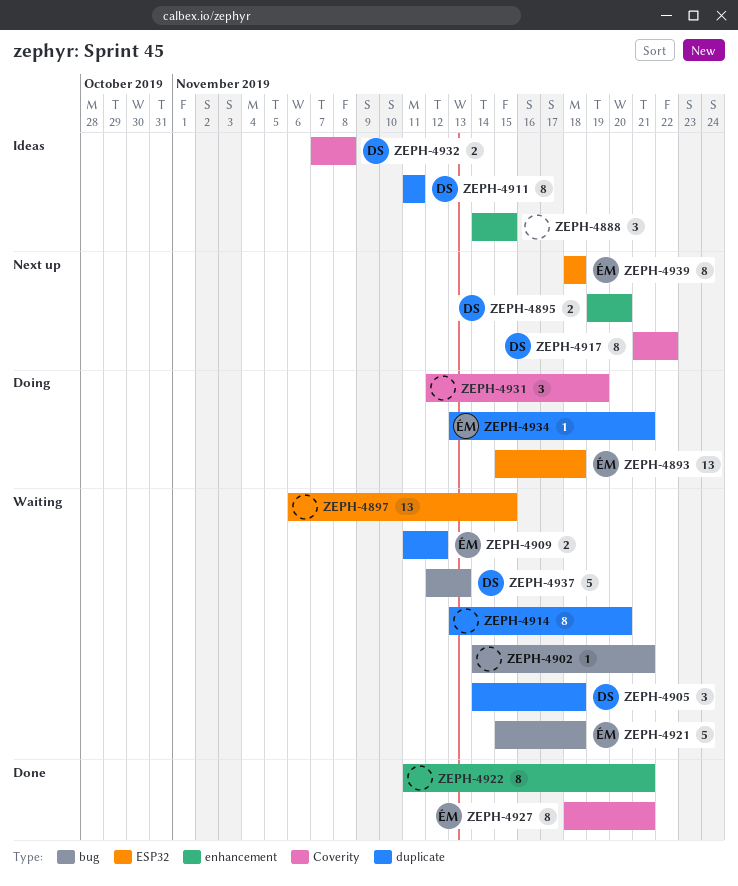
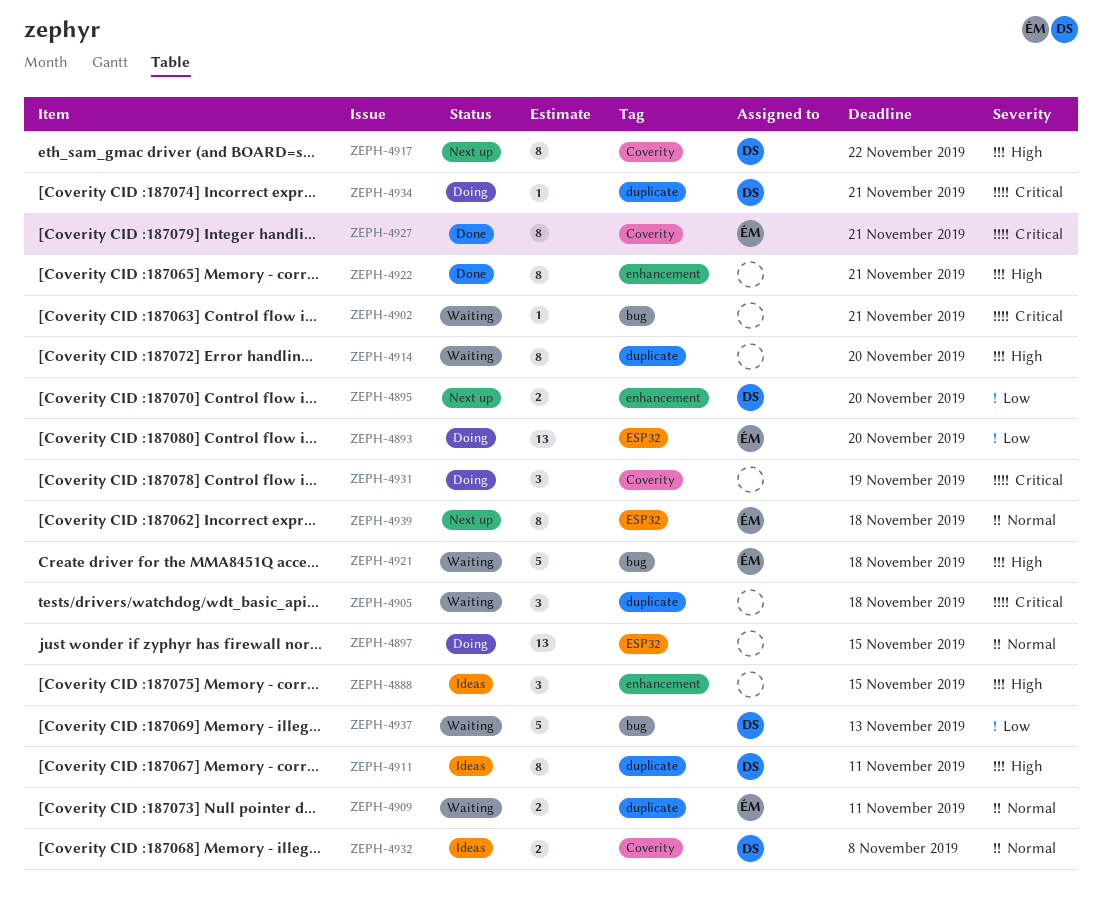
ZEPH-4893, due: Nov 18 -> Nov 20
ZEPH-4897, status: Waiting -> Doing
ZEPH-4905, owner: DS -> none
ZEPH-4909, due: Nov 12 -> Nov 11
ZEPH-4934, owner: ÉM -> DS

